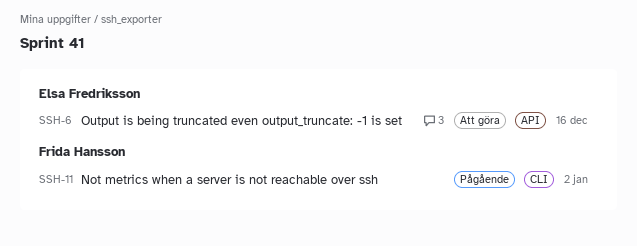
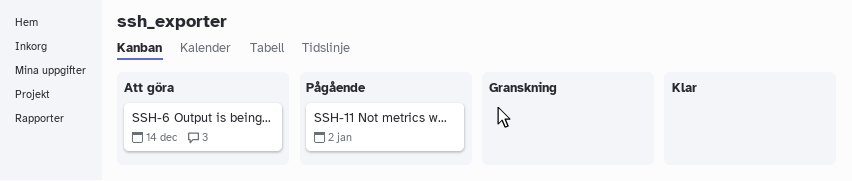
SSH-6, due: Dec 16 -> Dec 14

